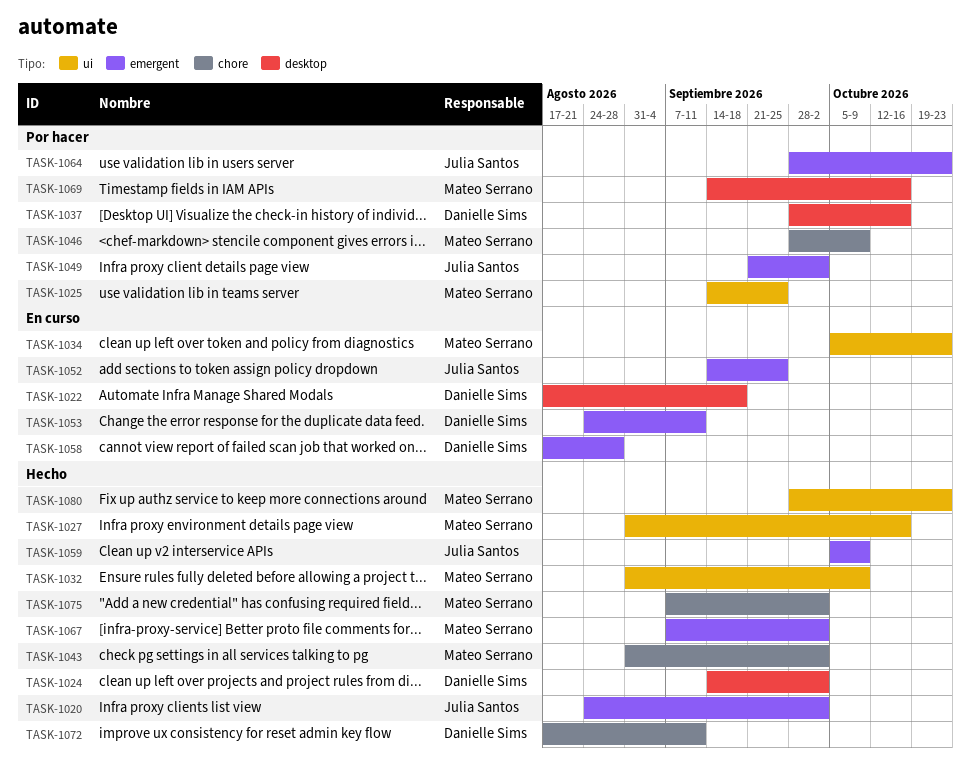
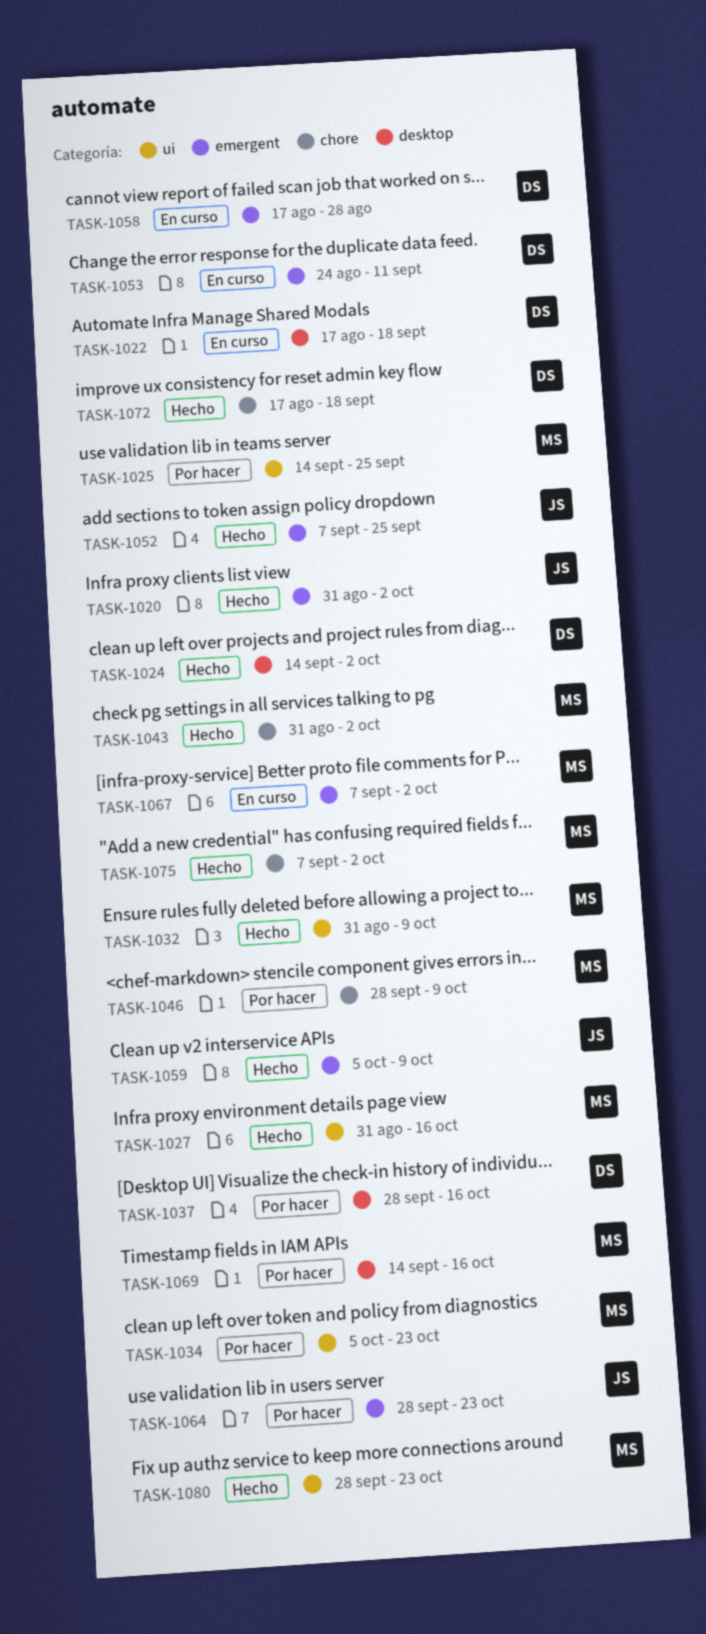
TASK-1020, start: Aug 24 -> Aug 31
TASK-1034, status: En curso -> Por hacer
TASK-1049: present -> none
TASK-1052, status: En curso -> Hecho
TASK-1052, start: Sep 14 -> Sep 7
TASK-1067, status: Hecho -> En curso
TASK-1072, due: Sep 11 -> Sep 18

